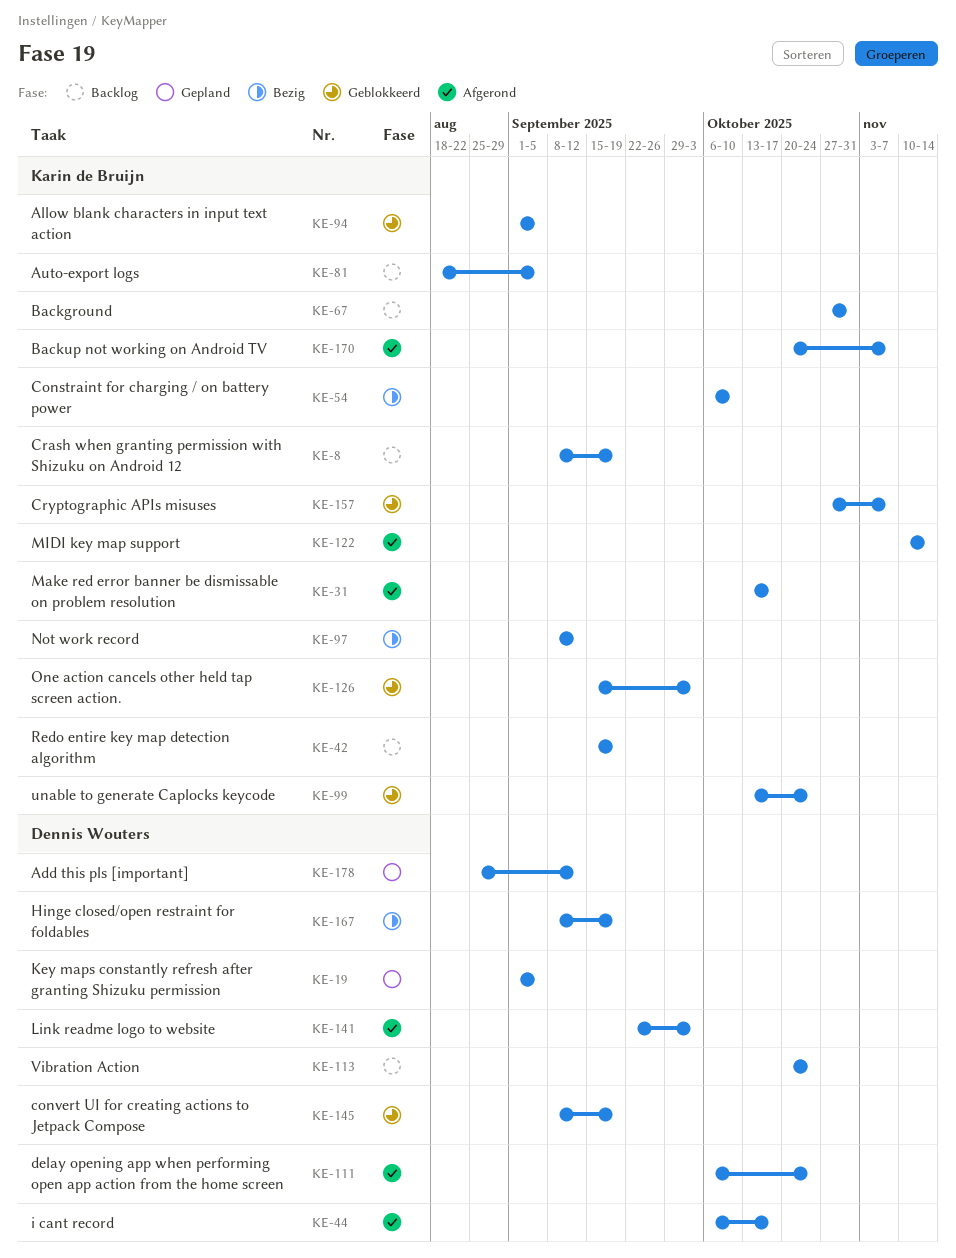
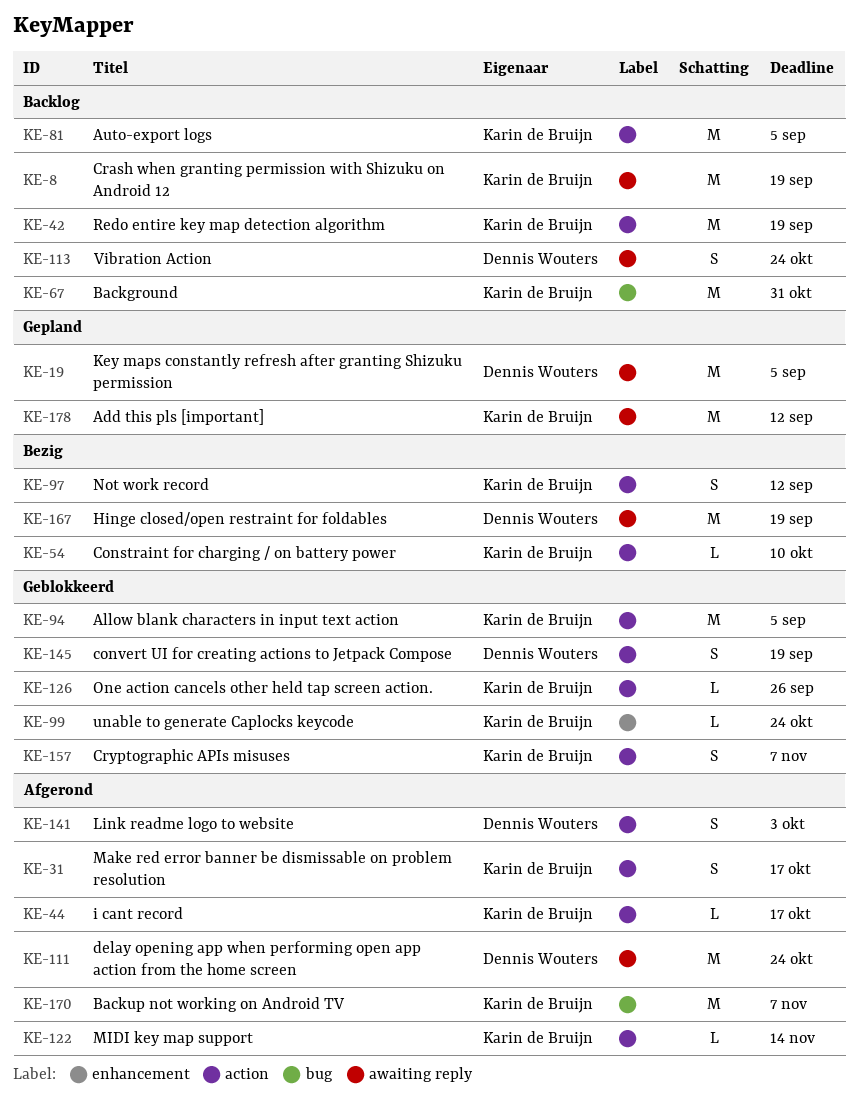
KE-44, owner: Dennis Wouters -> Karin de Bruijn
KE-126, due: Oct 3 -> Sep 26
KE-178, owner: Dennis Wouters -> Karin de Bruijn

